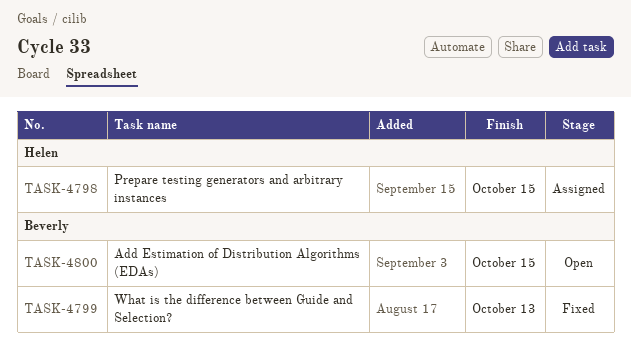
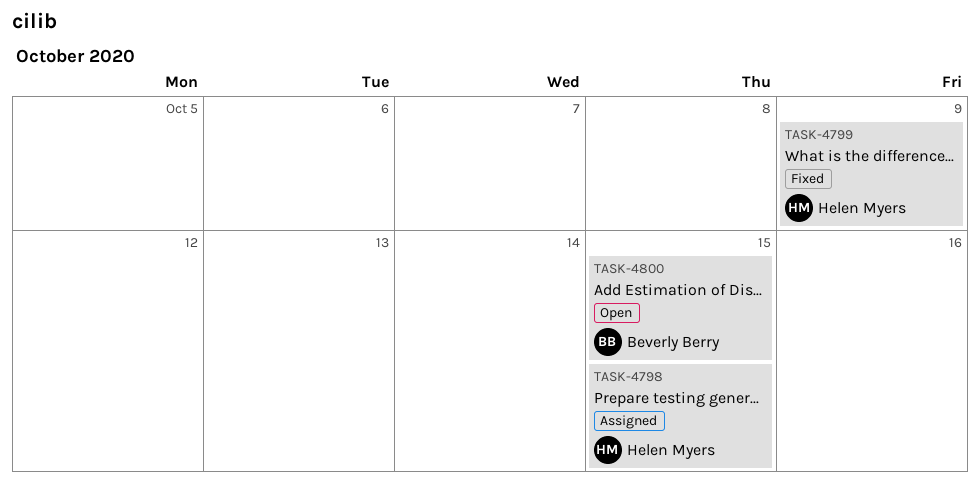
TASK-4799, owner: Beverly Berry -> Helen Myers
TASK-4799, due: Oct 13 -> Oct 9

